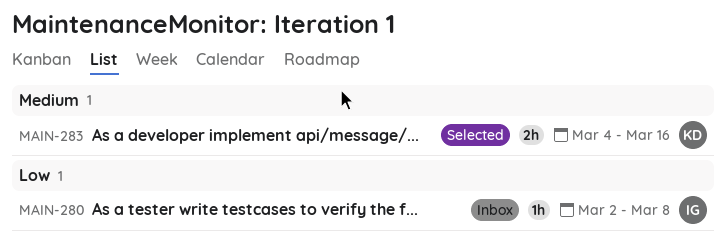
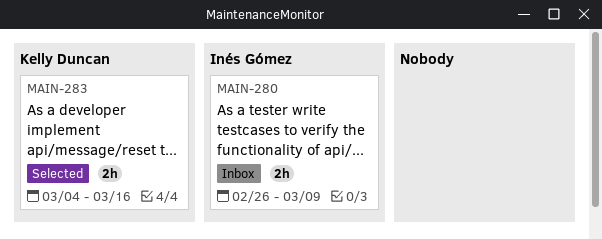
MAIN-280, estimate: 1h -> 2h
MAIN-280, start: Mar 2 -> Feb 26
MAIN-280, due: Mar 8 -> Mar 9

